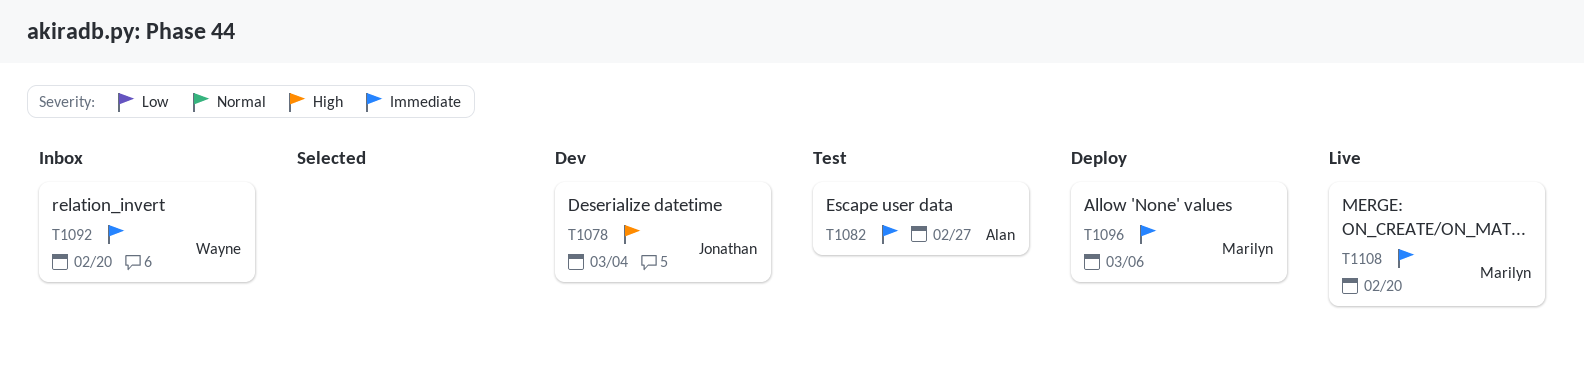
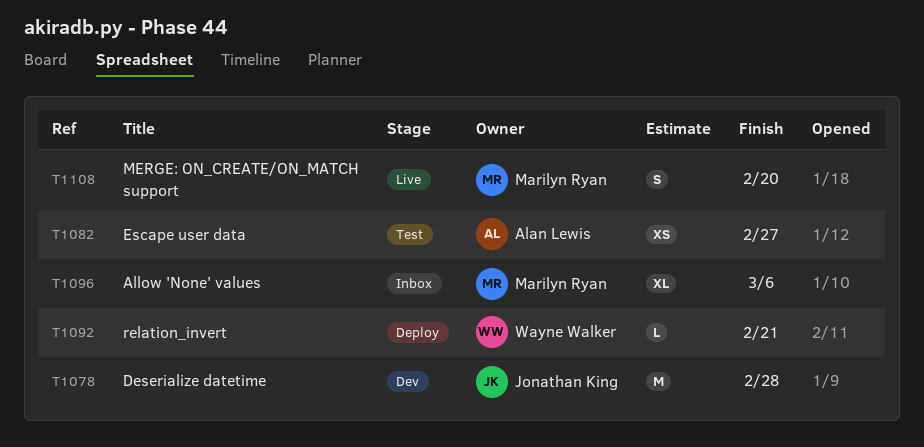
T1078, due: Mar 4 -> Feb 28
T1092, status: Inbox -> Deploy
T1092, due: Feb 20 -> Feb 21
T1096, status: Deploy -> Inbox

